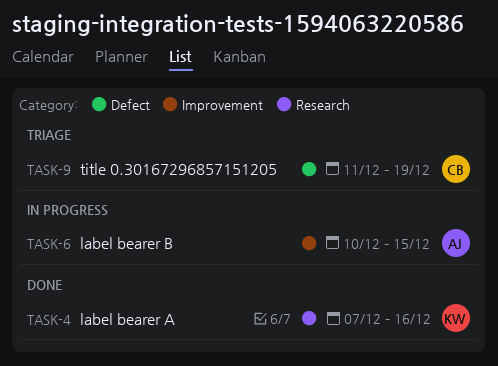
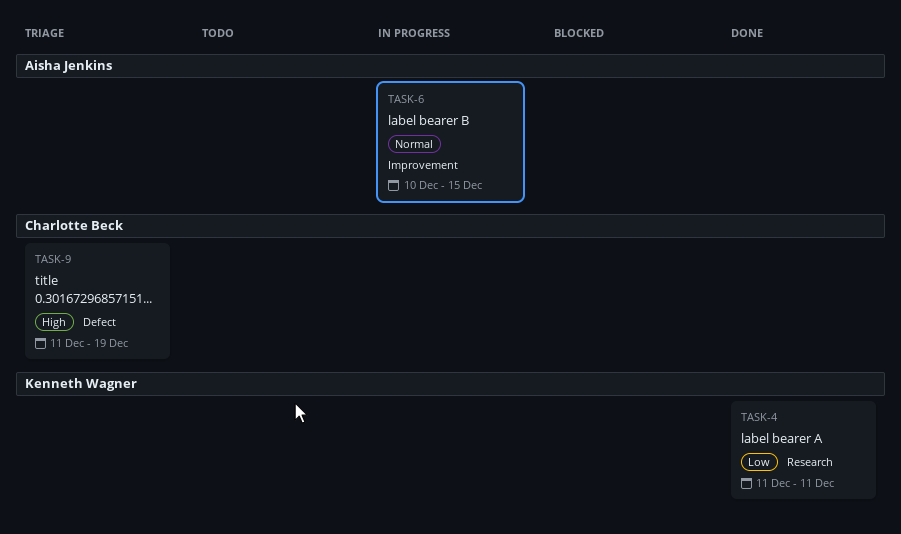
TASK-4, start: Dec 7 -> Dec 11
TASK-4, due: Dec 16 -> Dec 11

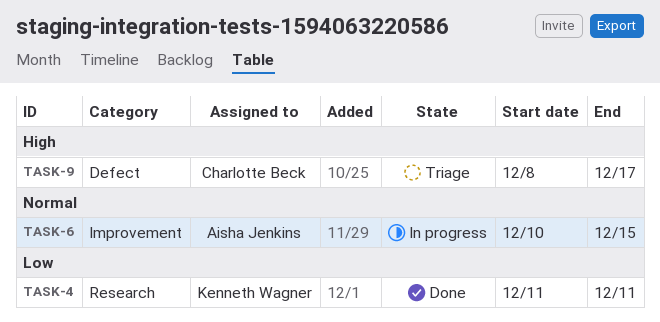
TASK-9, start: Dec 11 -> Dec 8
TASK-9, due: Dec 19 -> Dec 17

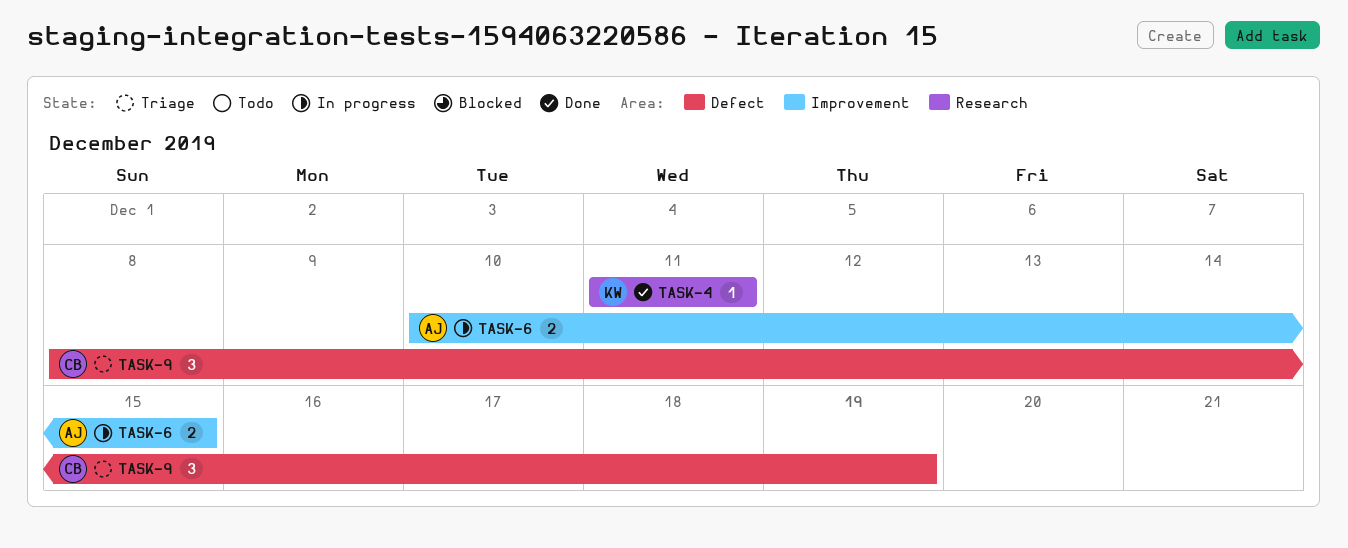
TASK-9, due: Dec 17 -> Dec 19

